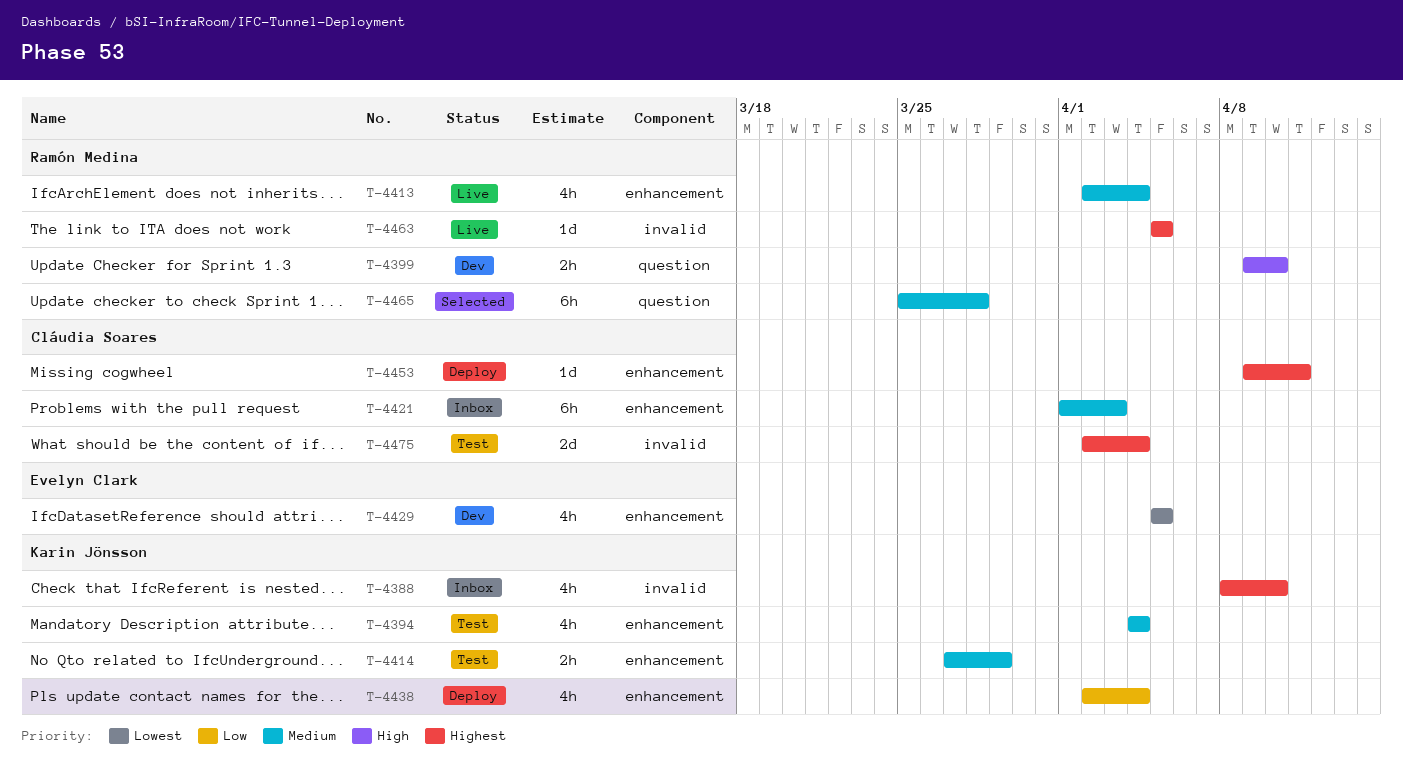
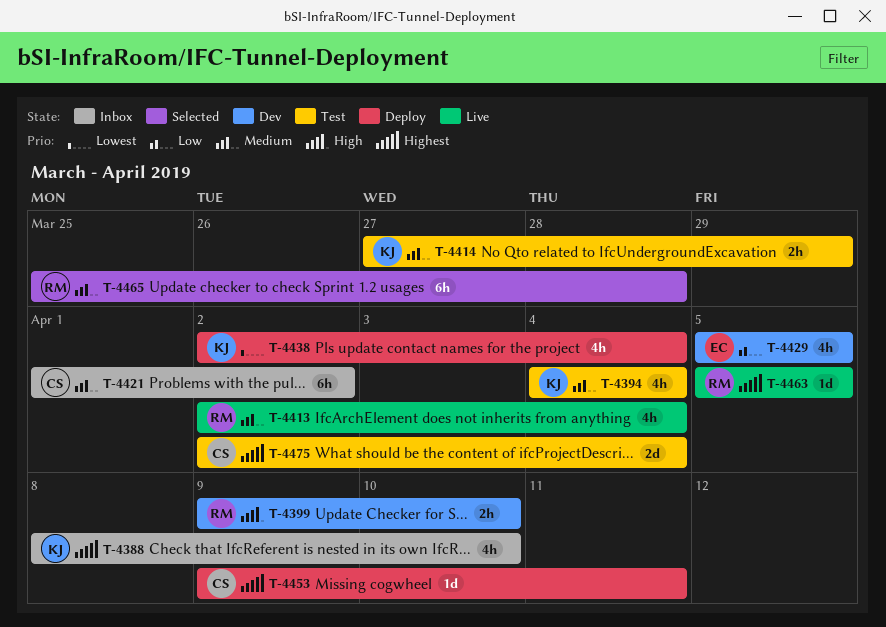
T-4421, due: Apr 3 -> Apr 2
T-4429, priority: Lowest -> Low
T-4438, priority: Low -> Lowest

